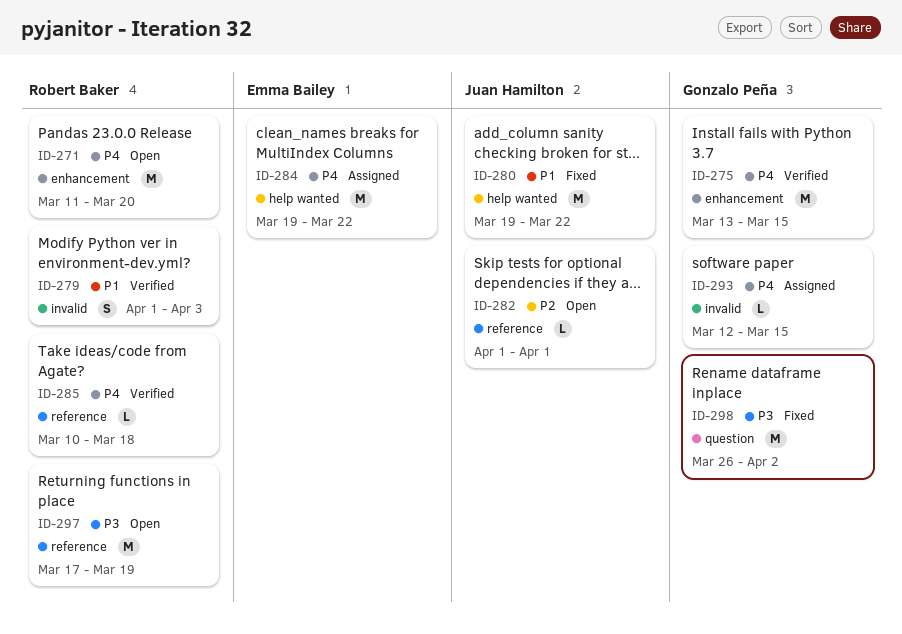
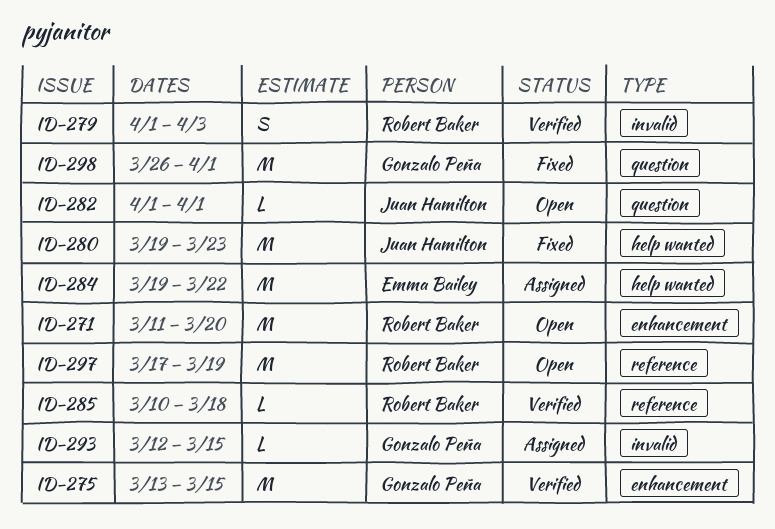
ID-280, due: Mar 22 -> Mar 23
ID-282, label: reference -> question
ID-298, due: Apr 2 -> Apr 1

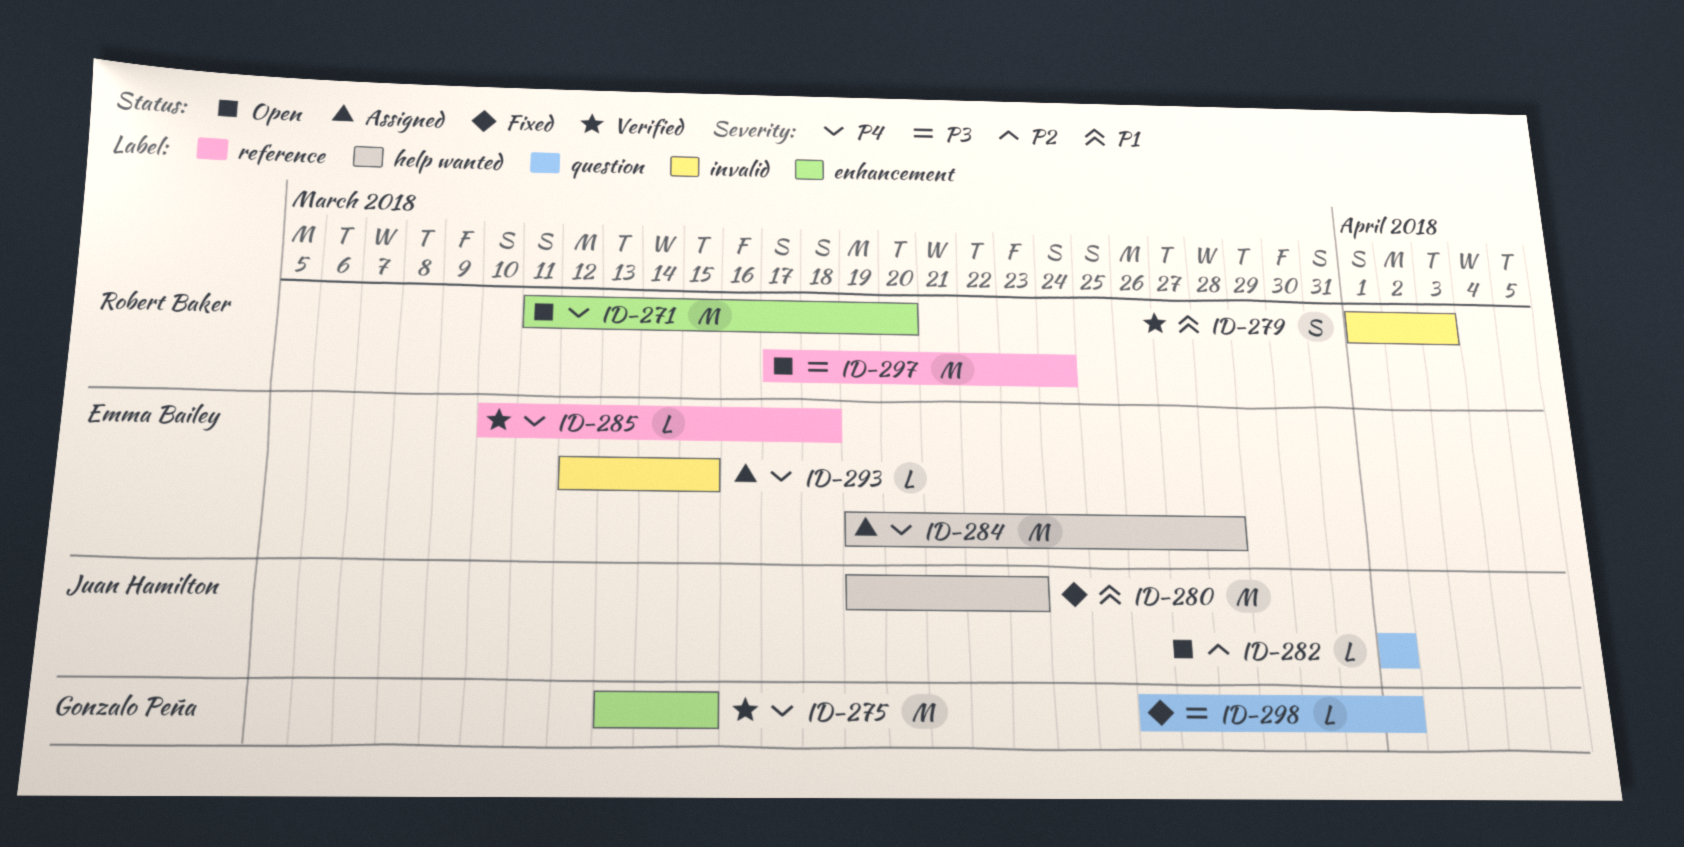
ID-284, due: Mar 22 -> Mar 28
ID-285, owner: Robert Baker -> Emma Bailey
ID-293, owner: Gonzalo Peña -> Emma Bailey
ID-297, due: Mar 19 -> Mar 24
ID-298, estimate: M -> L

